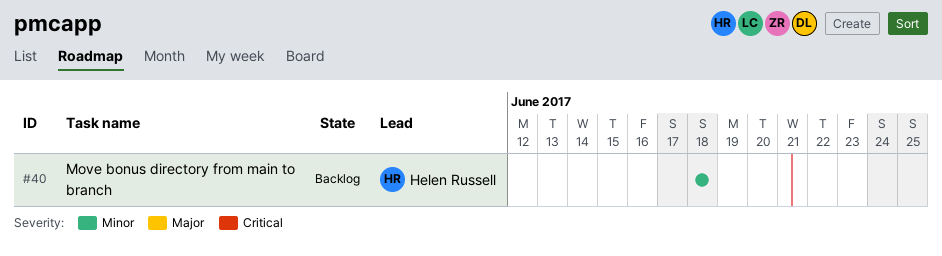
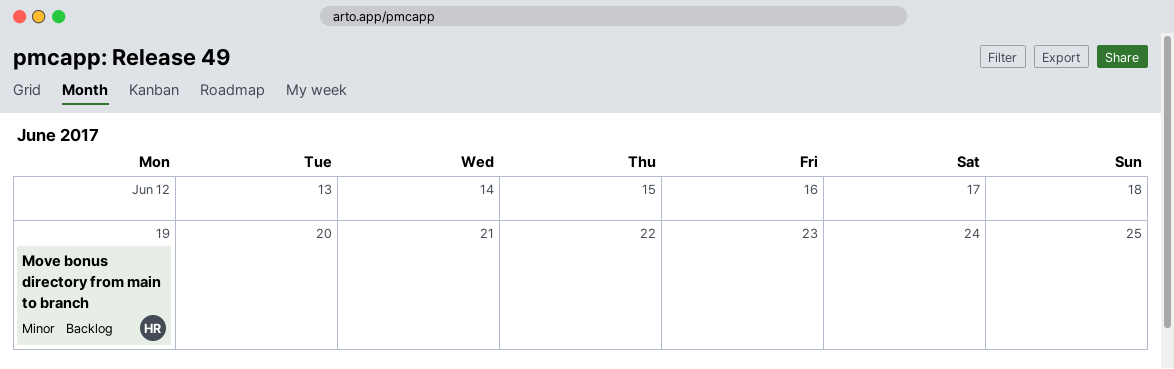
Move bonus directory from main to branch, due: Jun 18 -> Jun 19

